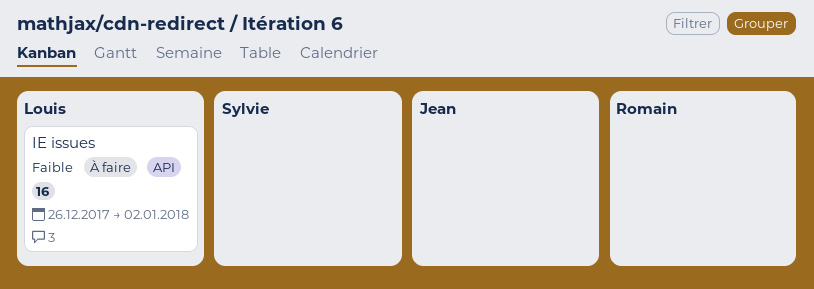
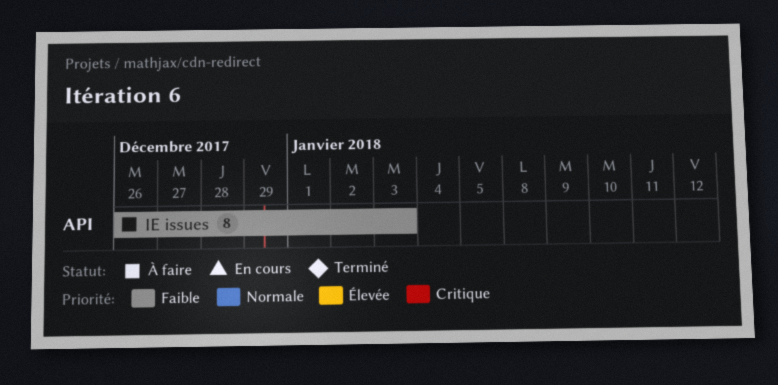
IE issues, estimate: 16 -> 8
IE issues, due: Jan 2 -> Jan 3

